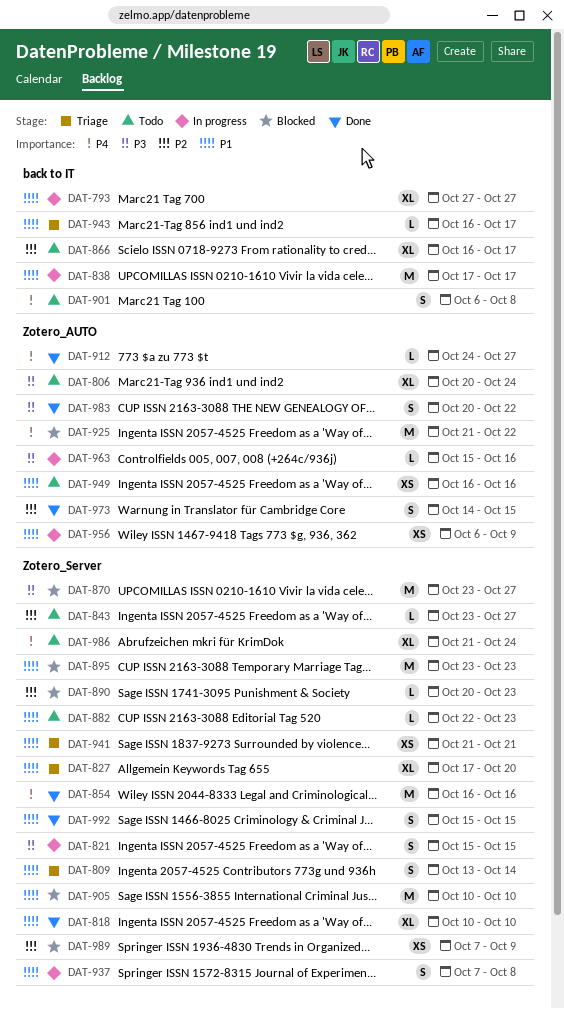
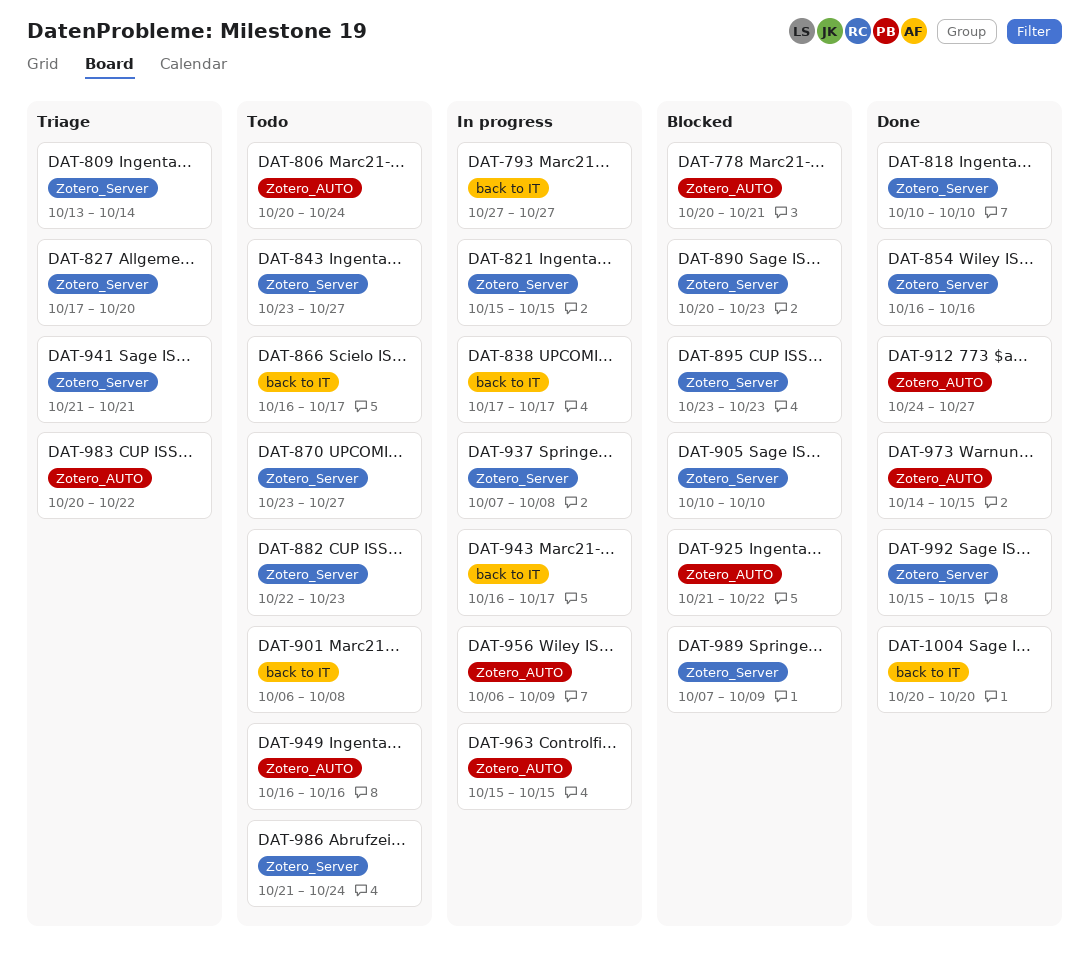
DAT-778: none -> present
DAT-870, status: Blocked -> Todo
DAT-943, status: Triage -> In progress
DAT-963, due: Oct 16 -> Oct 15
DAT-983, status: Done -> Triage
DAT-1004: none -> present

